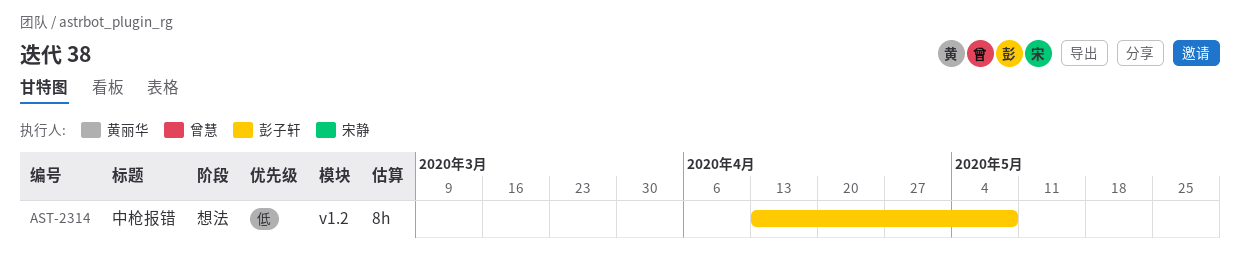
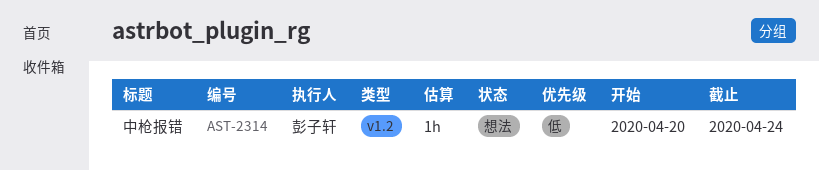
AST-2314, estimate: 8h -> 1h
AST-2314, start: Apr 13 -> Apr 20
AST-2314, due: May 8 -> Apr 24

